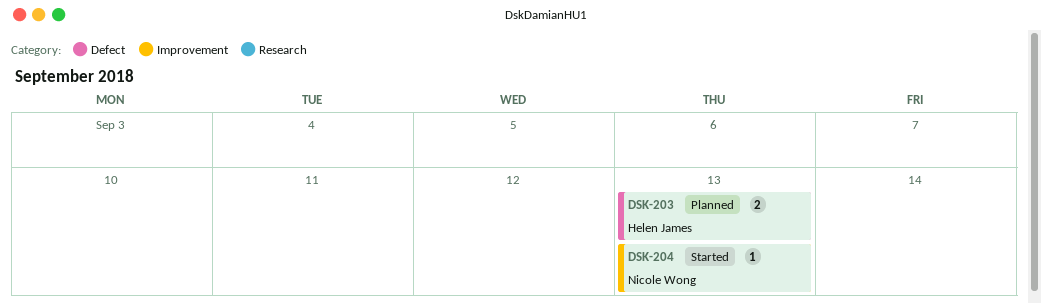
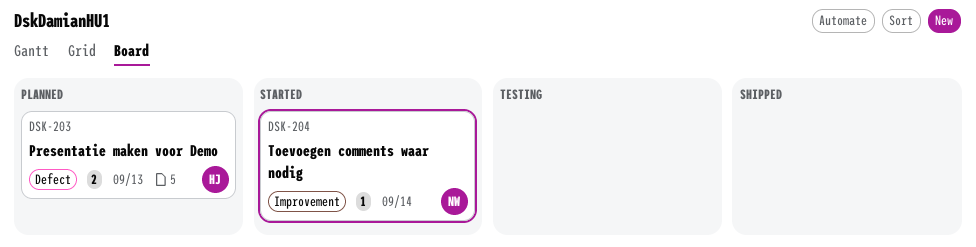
DSK-204, due: Sep 13 -> Sep 14

